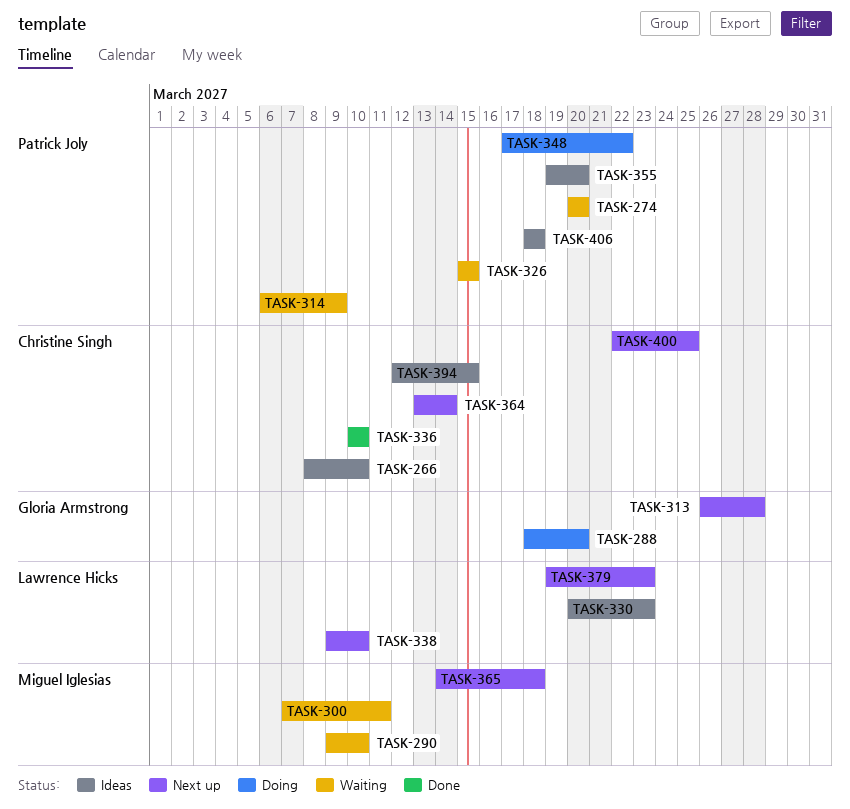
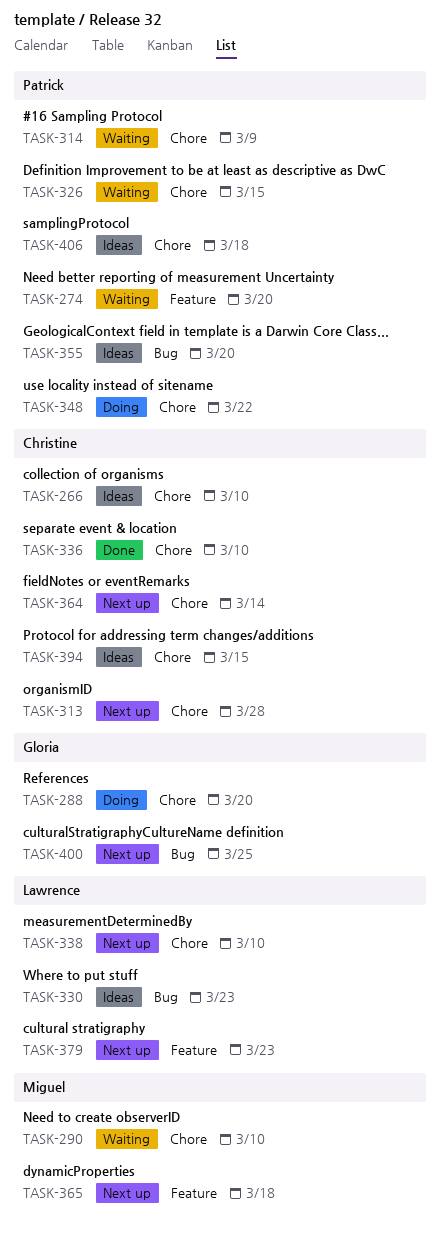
TASK-300: present -> none
TASK-313, owner: Gloria Armstrong -> Christine Singh
TASK-400, owner: Christine Singh -> Gloria Armstrong

